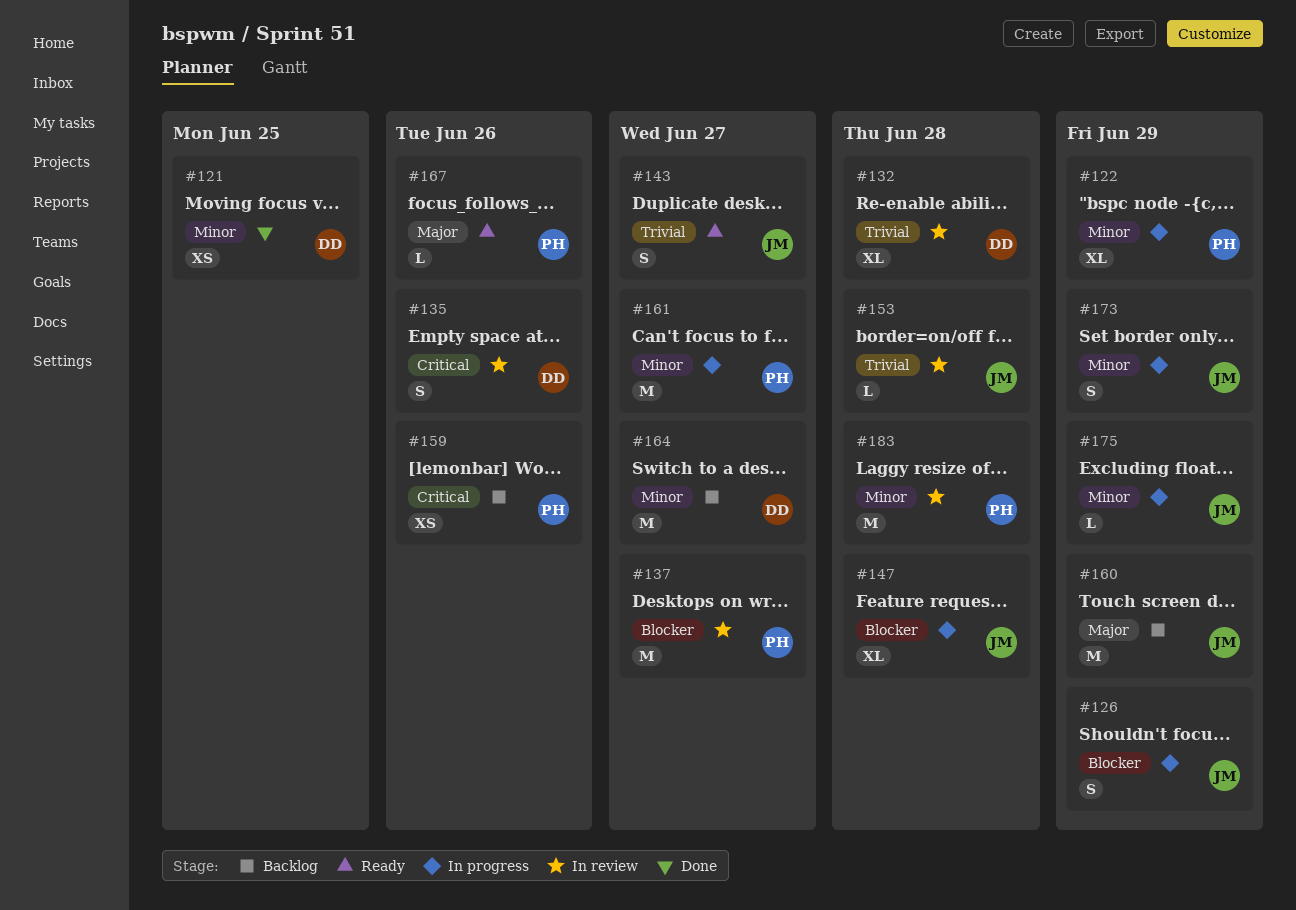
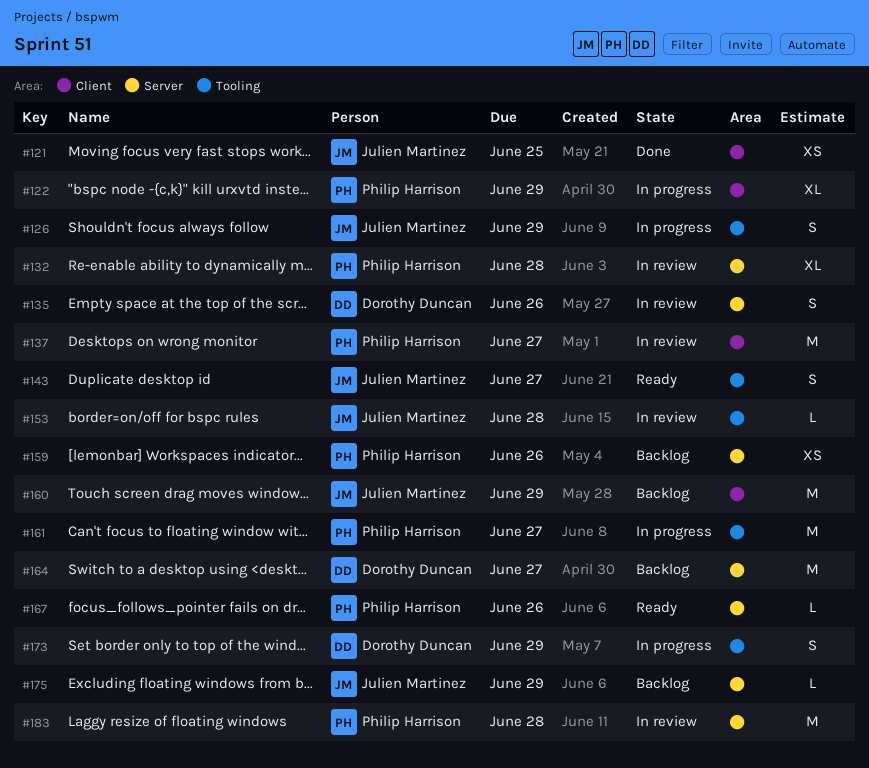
#121, owner: Dorothy Duncan -> Julien Martinez
#132, owner: Dorothy Duncan -> Philip Harrison
#147: present -> none
#173, owner: Julien Martinez -> Dorothy Duncan
#175, status: In progress -> Backlog

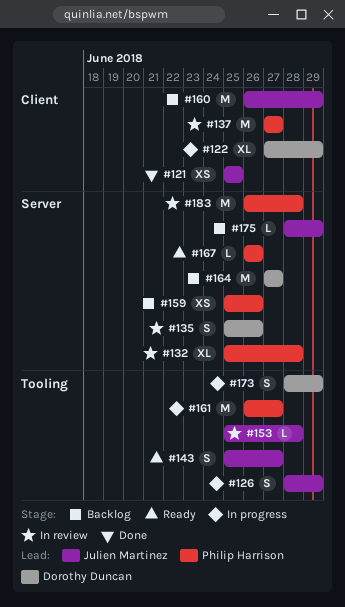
#122, owner: Philip Harrison -> Dorothy Duncan

